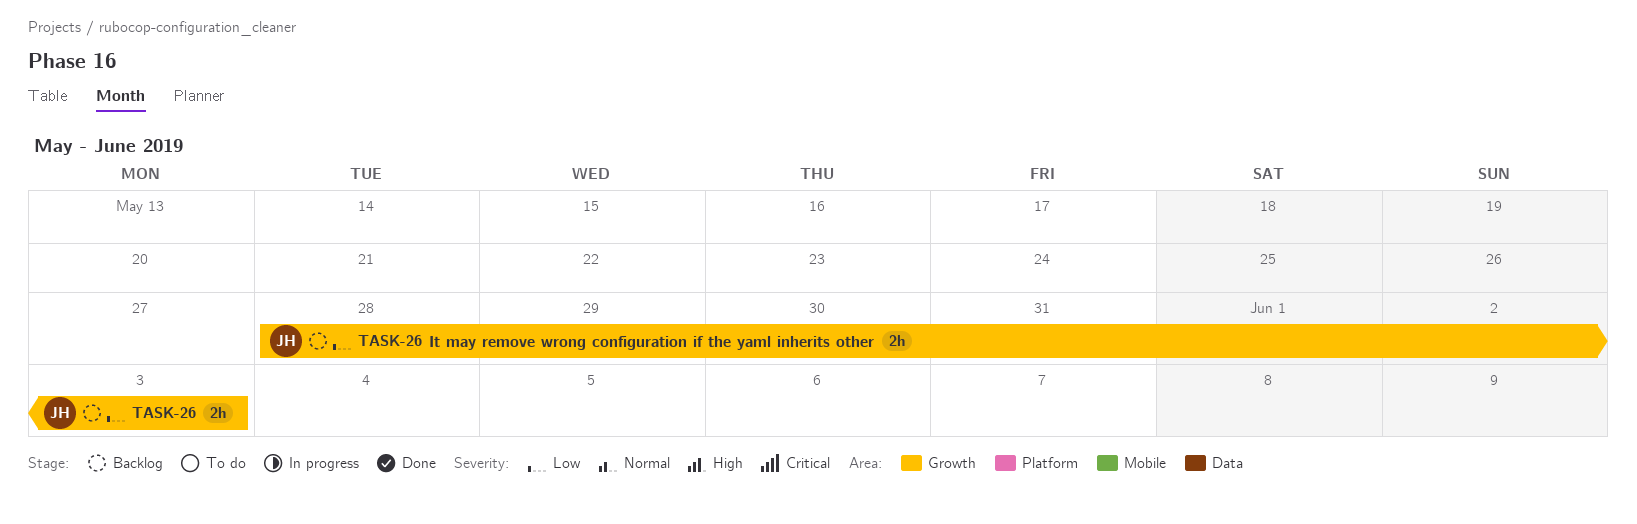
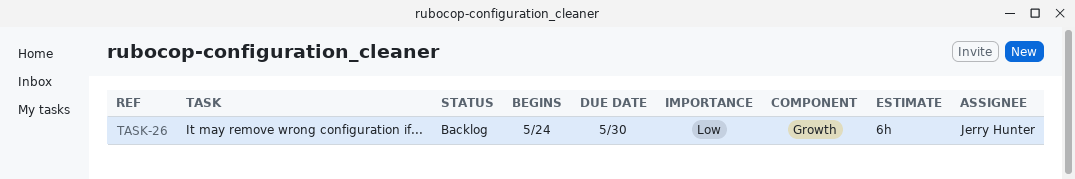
TASK-26, estimate: 2h -> 6h
TASK-26, start: May 28 -> May 24
TASK-26, due: Jun 3 -> May 30

